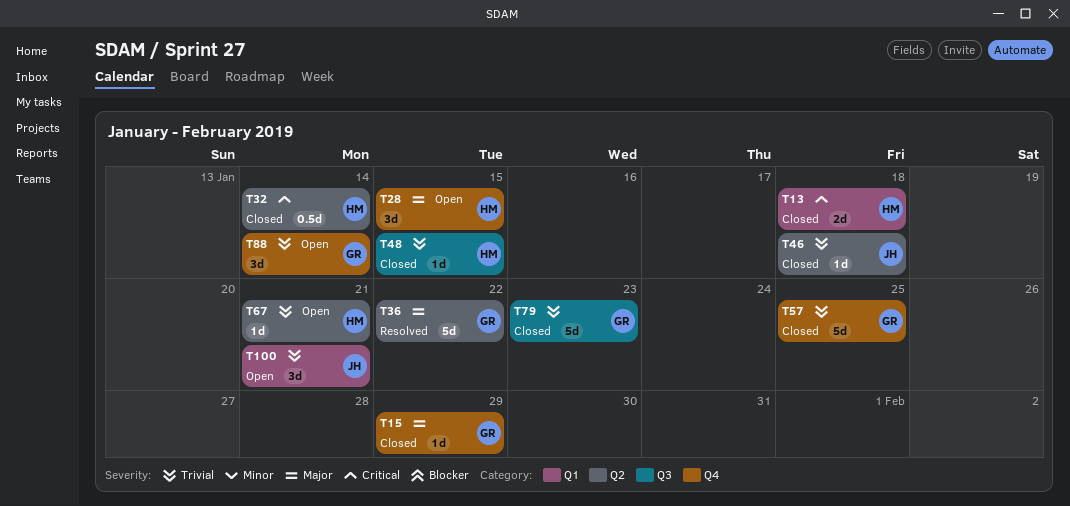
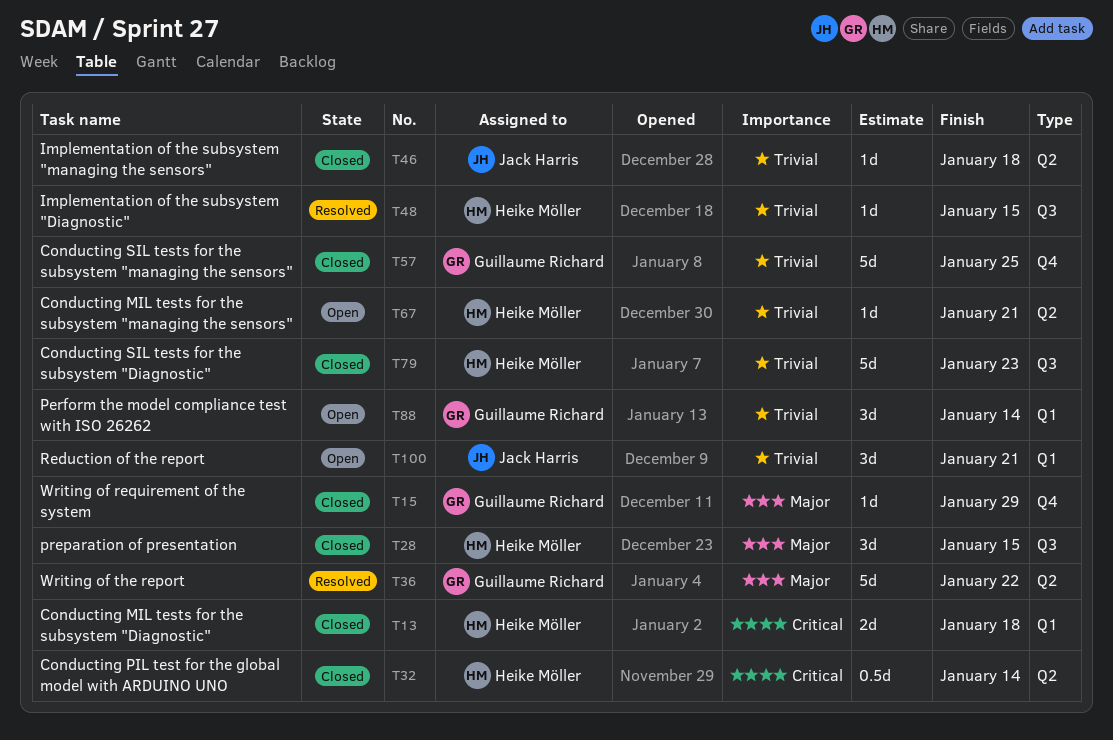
T28, status: Open -> Closed
T28, label: Q4 -> Q3
T48, status: Closed -> Resolved
T79, owner: Guillaume Richard -> Heike Möller
T88, label: Q4 -> Q1

